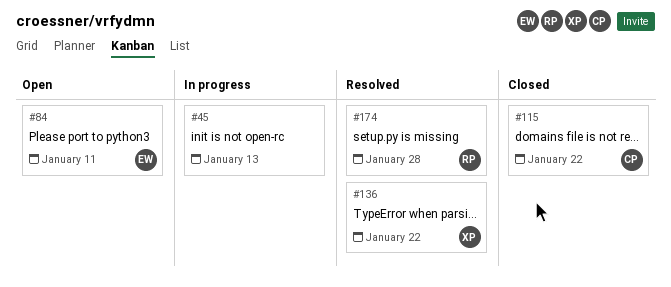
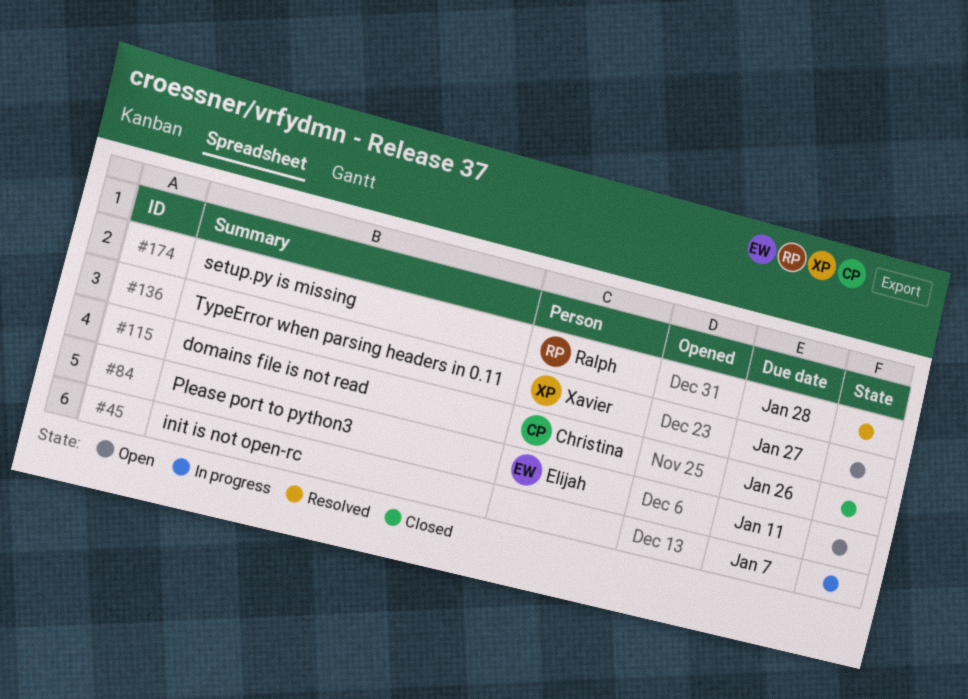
#45, due: Jan 13 -> Jan 7
#115, due: Jan 22 -> Jan 26
#136, status: Resolved -> Open
#136, due: Jan 22 -> Jan 27

